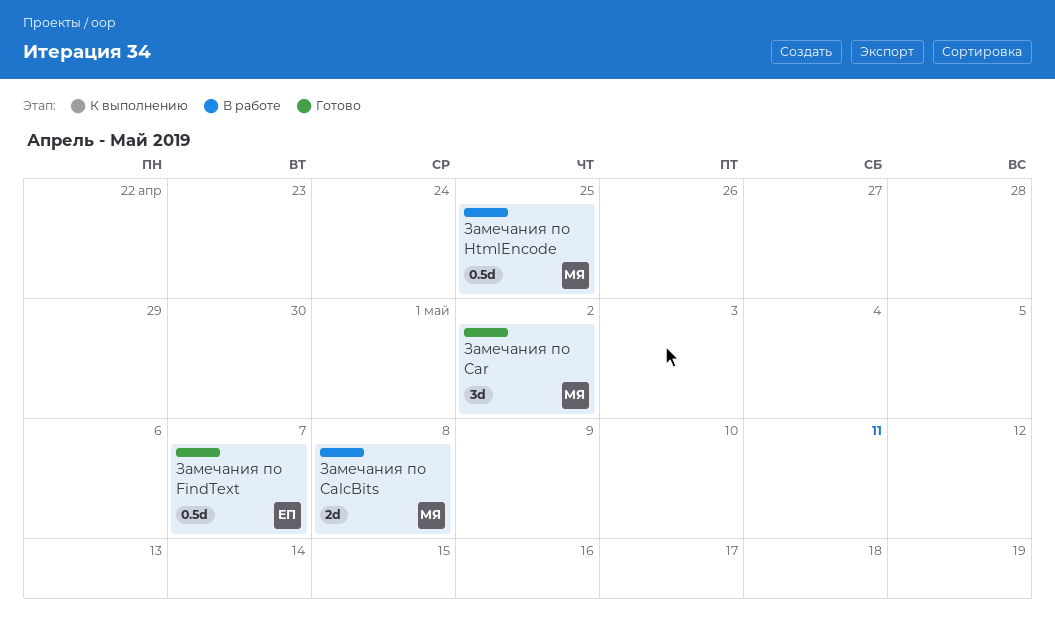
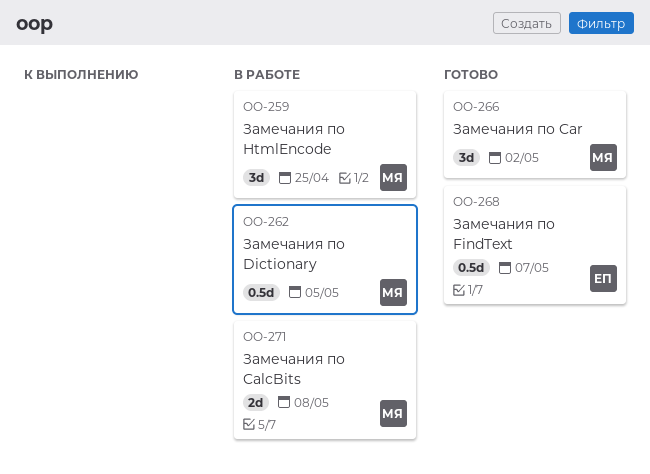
Замечания по Dictionary: none -> present
Замечания по HtmlEncode, estimate: 0.5d -> 3d

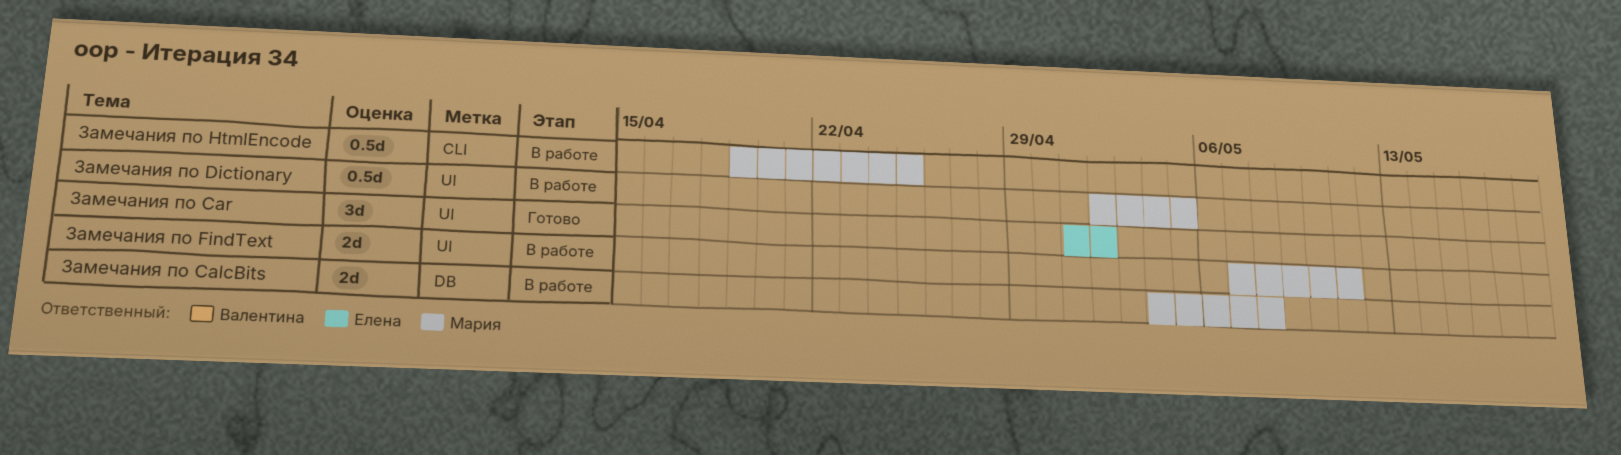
Замечания по Car, owner: Мария -> Елена
Замечания по FindText, status: Готово -> В работе
Замечания по FindText, owner: Елена -> Мария
Замечания по FindText, estimate: 0.5d -> 2d
Замечания по FindText, due: May 7 -> May 11
Замечания по HtmlEncode, estimate: 3d -> 0.5d

